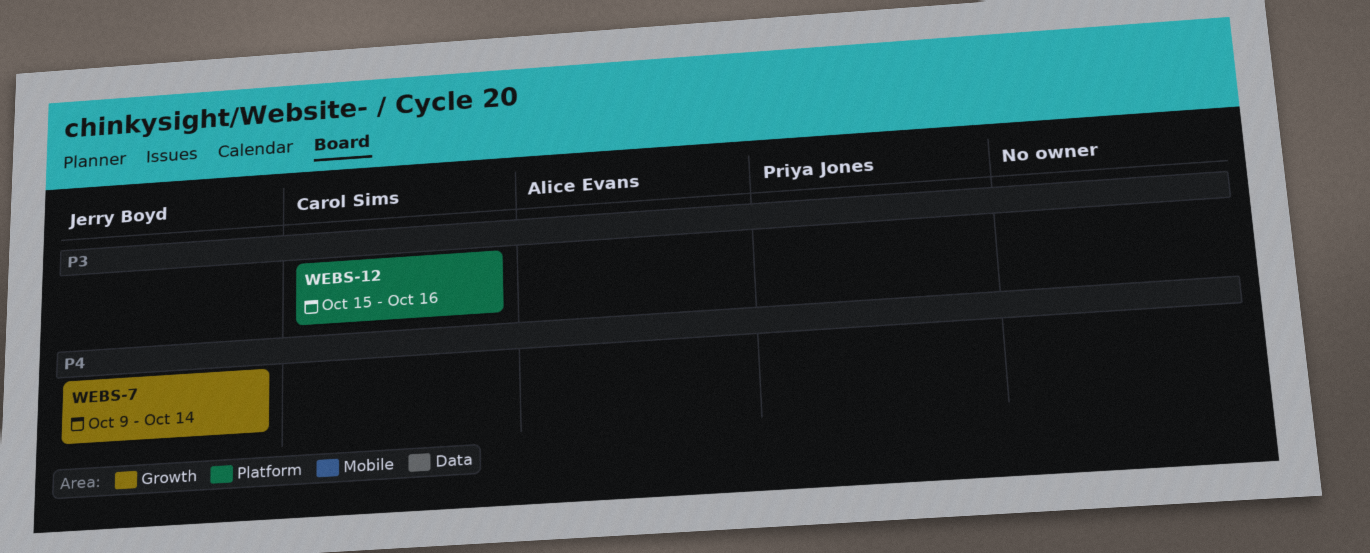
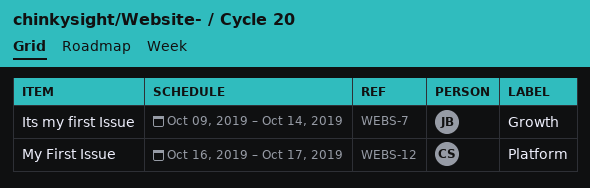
WEBS-12, start: Oct 15 -> Oct 16
WEBS-12, due: Oct 16 -> Oct 17

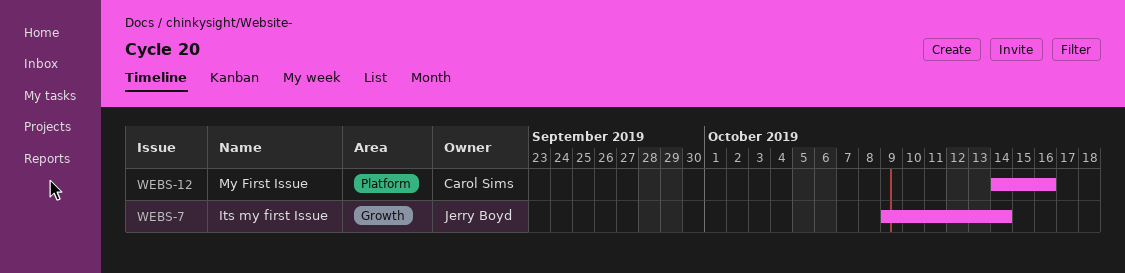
WEBS-12, start: Oct 16 -> Oct 14
WEBS-12, due: Oct 17 -> Oct 16

